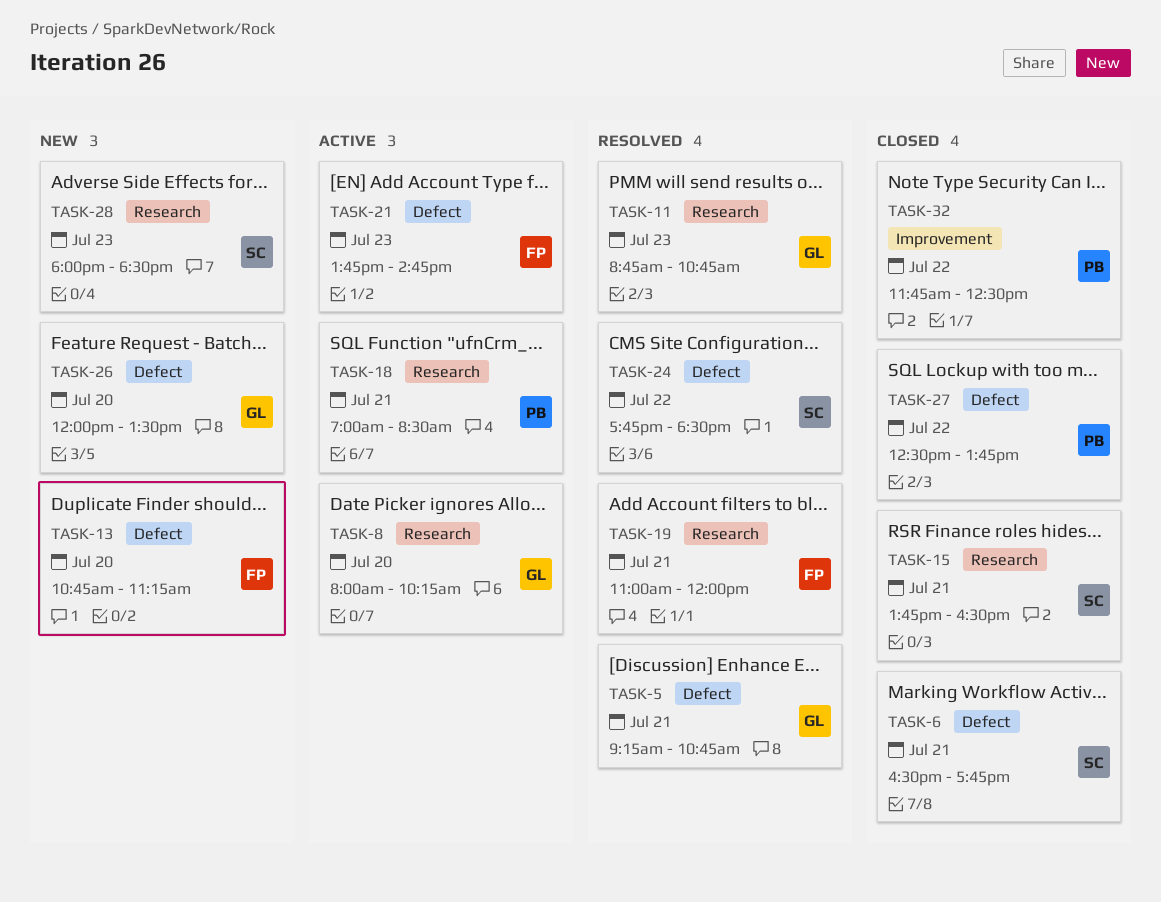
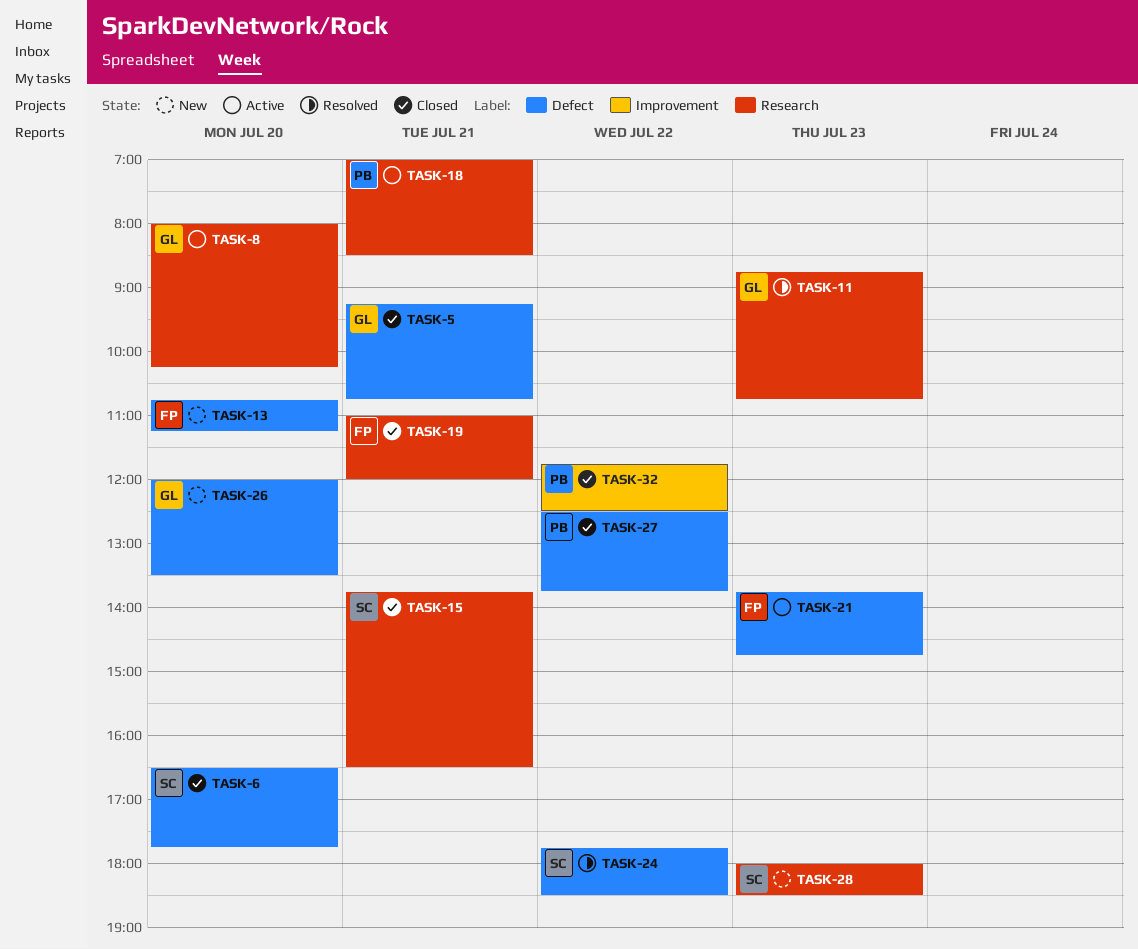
TASK-5, status: Resolved -> Closed
TASK-6, day: Jul 21 -> Jul 20
TASK-19, status: Resolved -> Closed

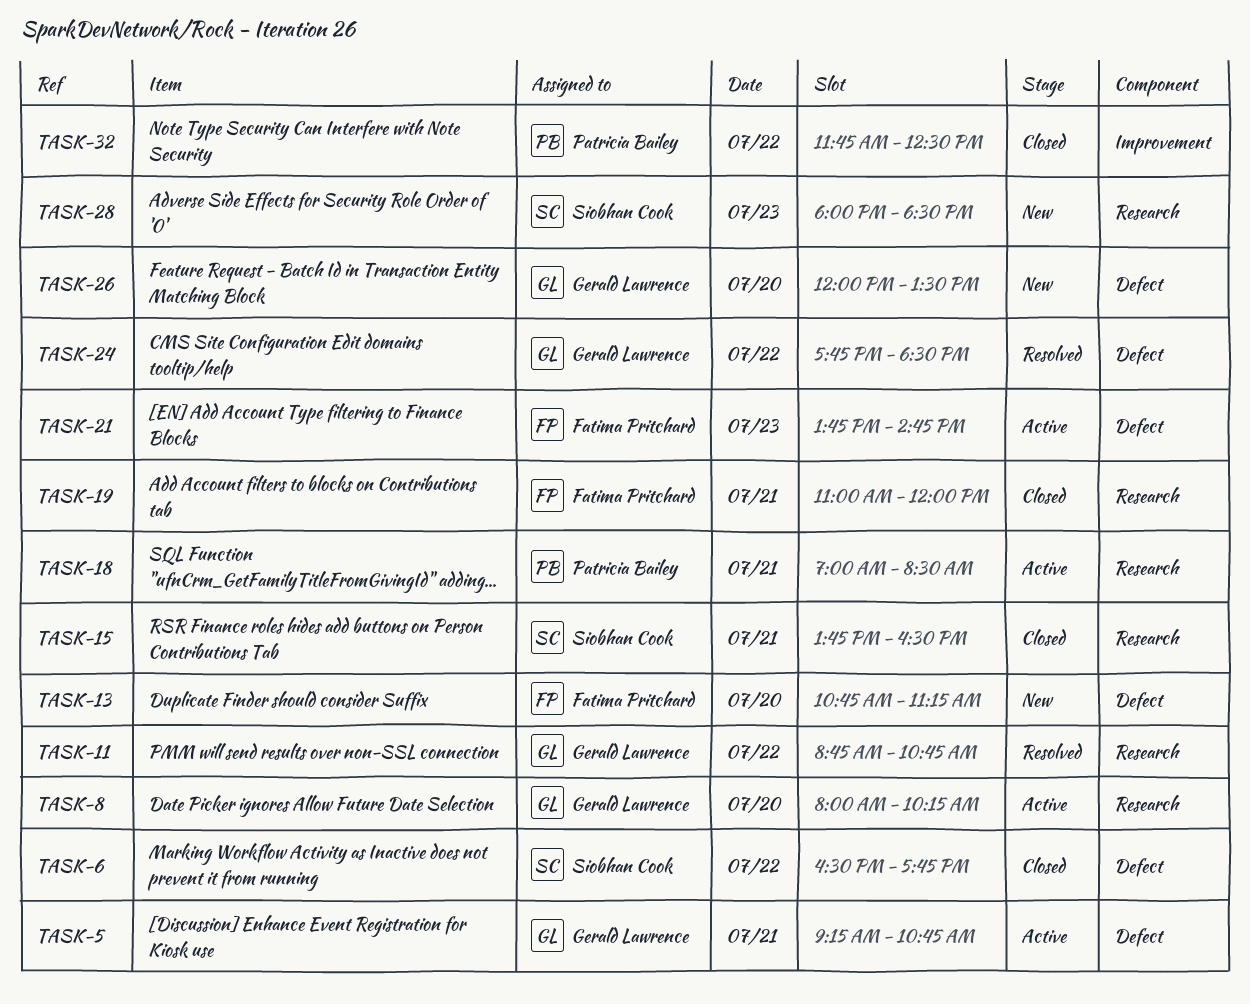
TASK-5, status: Closed -> Active
TASK-6, day: Jul 20 -> Jul 22
TASK-11, day: Jul 23 -> Jul 22
TASK-24, owner: Siobhan Cook -> Gerald Lawrence
TASK-27: present -> none

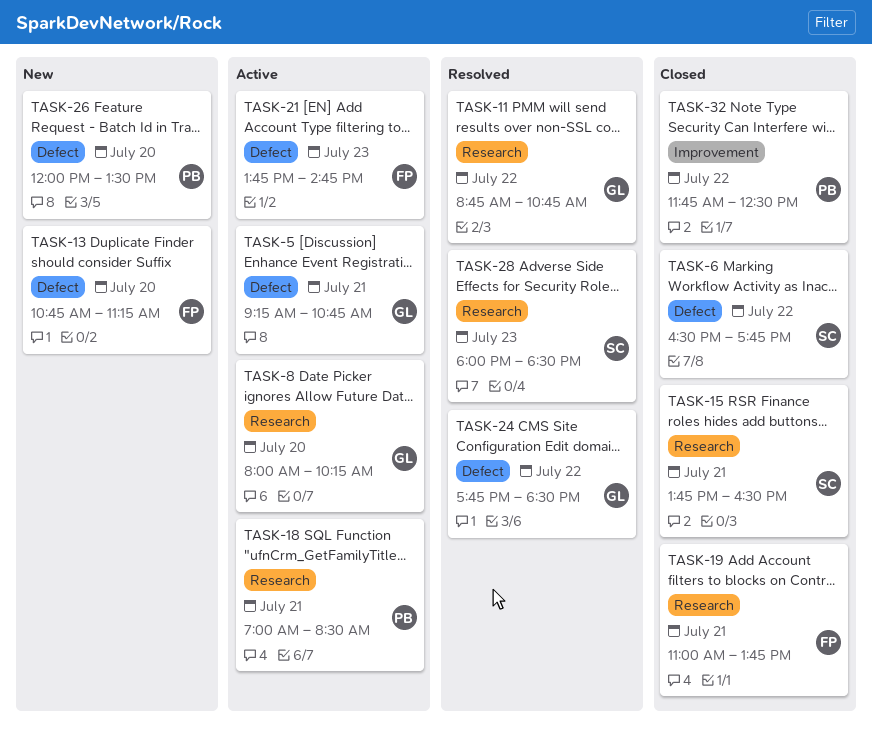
TASK-19, ends: 12:00 -> 13:45
TASK-26, owner: Gerald Lawrence -> Patricia Bailey
TASK-28, status: New -> Resolved

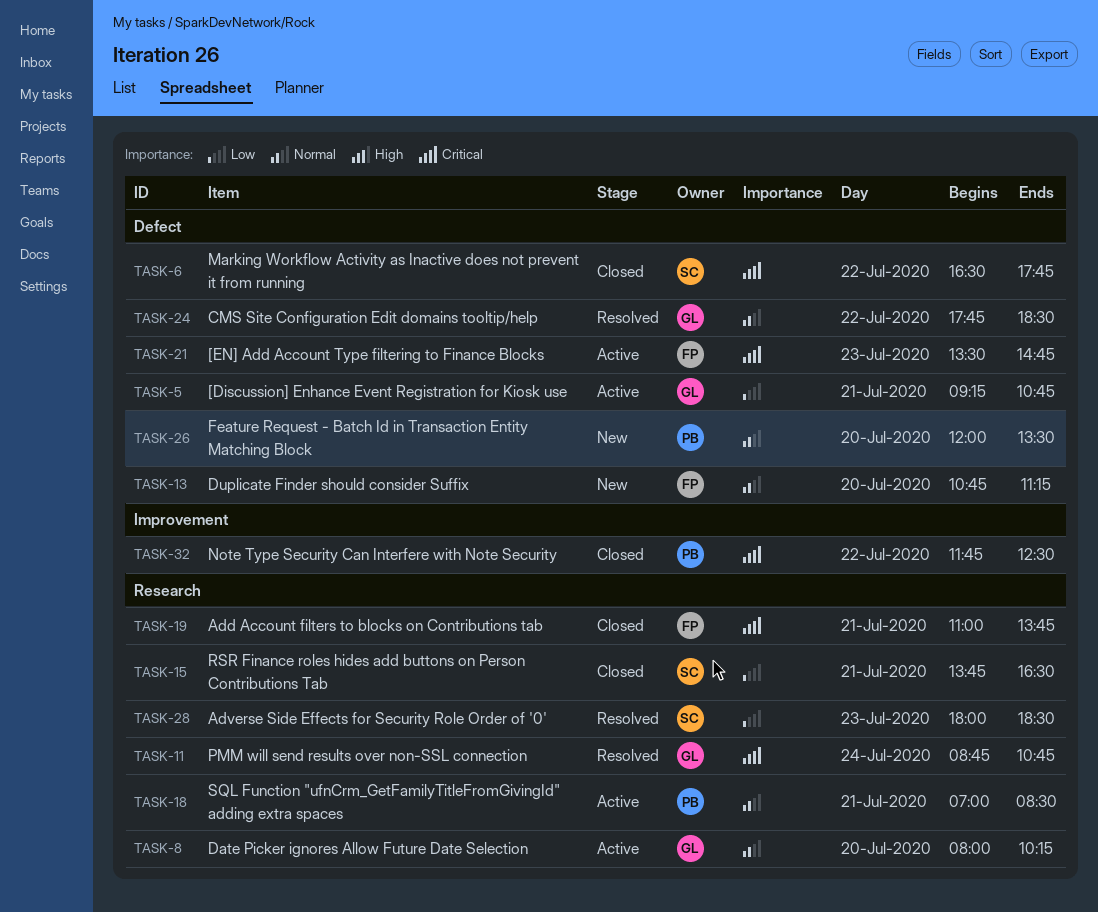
TASK-11, day: Jul 22 -> Jul 24
TASK-21, begins: 13:45 -> 13:30

